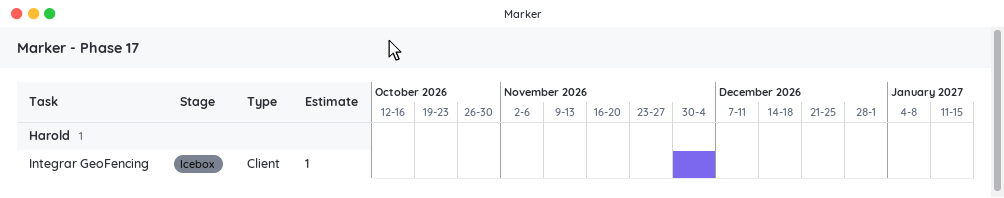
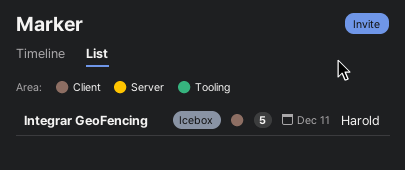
Integrar GeoFencing, estimate: 1 -> 5
Integrar GeoFencing, due: Dec 4 -> Dec 11

